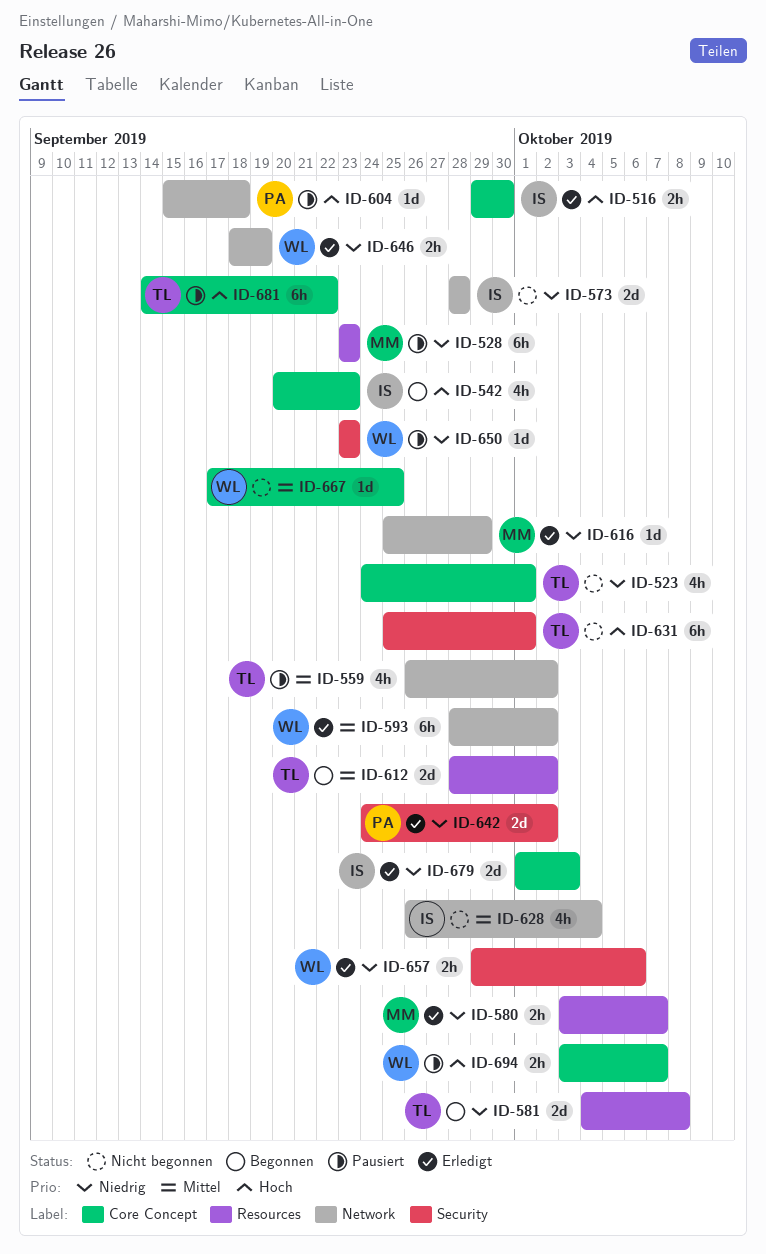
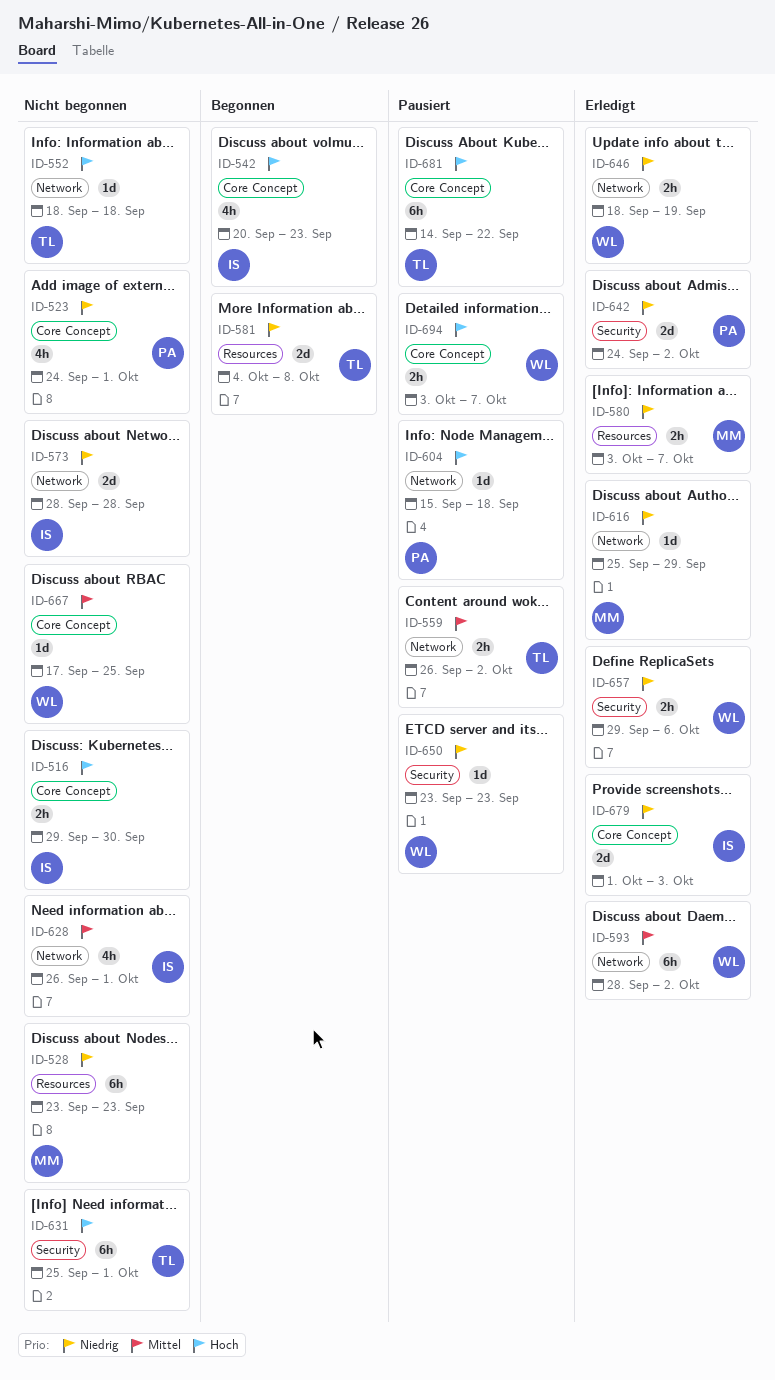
ID-516, status: Erledigt -> Nicht begonnen
ID-523, owner: TL -> PA
ID-528, status: Pausiert -> Nicht begonnen
ID-552: none -> present
ID-559, estimate: 4h -> 2h
ID-612: present -> none
ID-628, due: Oct 4 -> Oct 1

